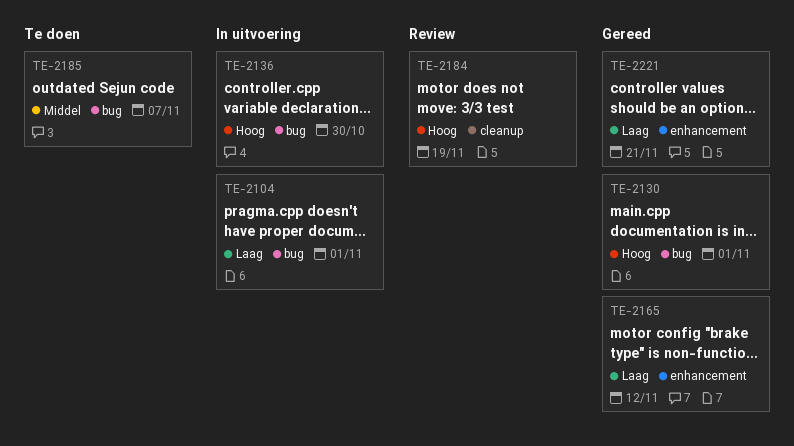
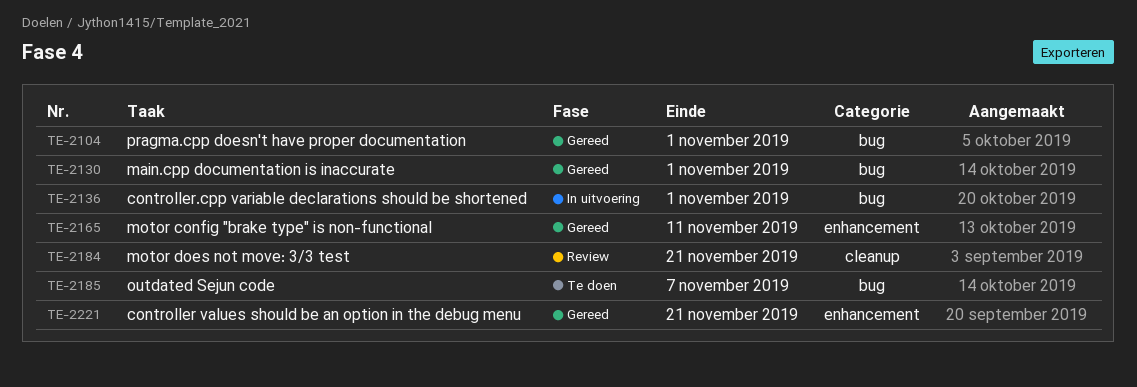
TE-2104, status: In uitvoering -> Gereed
TE-2136, due: Oct 30 -> Nov 1
TE-2165, due: Nov 12 -> Nov 11
TE-2184, due: Nov 19 -> Nov 21

